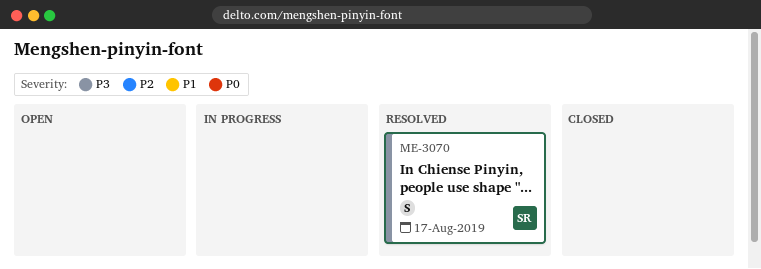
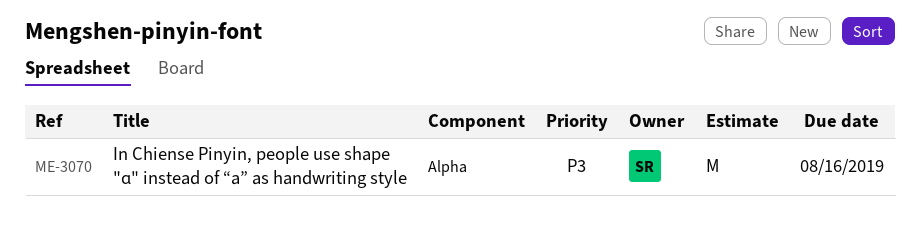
ME-3070, estimate: S -> M
ME-3070, due: Aug 17 -> Aug 16

